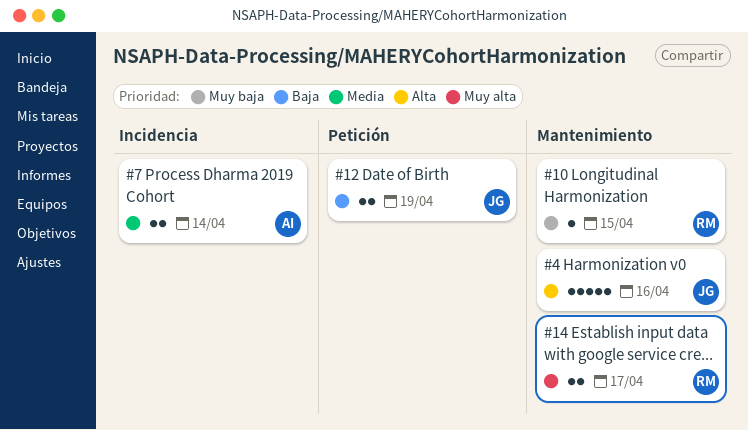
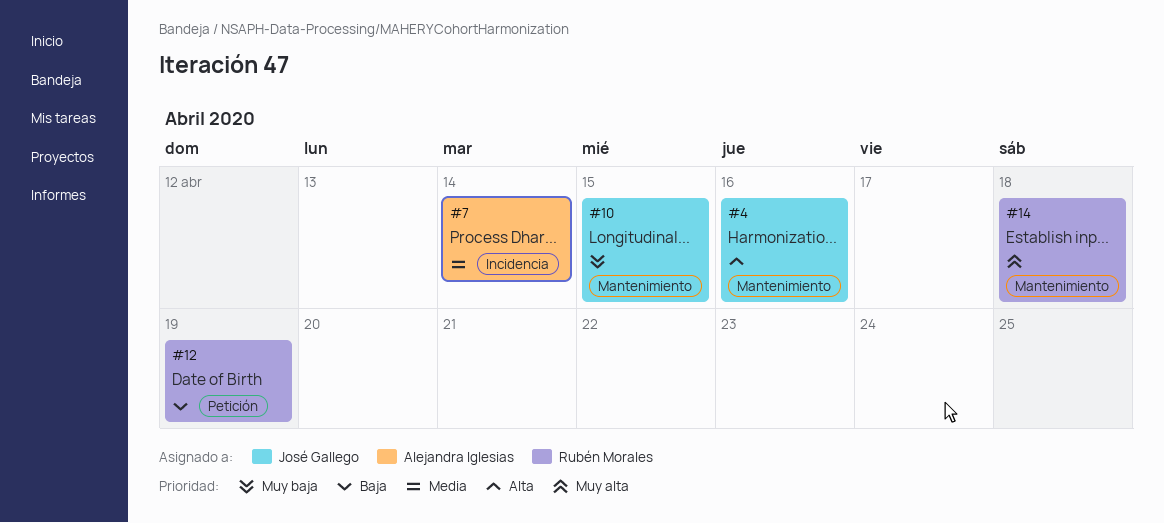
#10, owner: Rubén Morales -> José Gallego
#12, owner: José Gallego -> Rubén Morales
#14, due: Apr 17 -> Apr 18

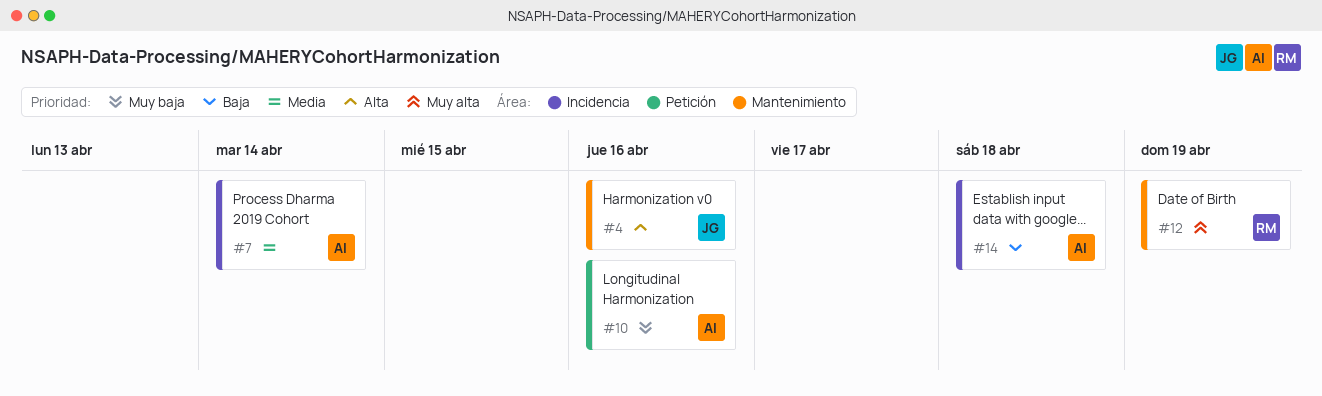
#10, owner: José Gallego -> Alejandra Iglesias
#10, label: Mantenimiento -> Petición
#10, due: Apr 15 -> Apr 16
#12, priority: Baja -> Muy alta
#12, label: Petición -> Mantenimiento
#14, owner: Rubén Morales -> Alejandra Iglesias
#14, priority: Muy alta -> Baja
#14, label: Mantenimiento -> Incidencia

